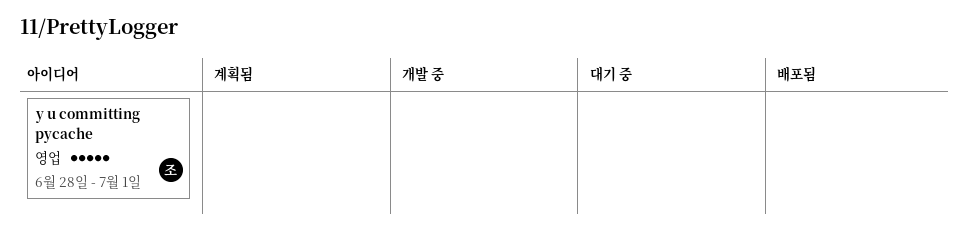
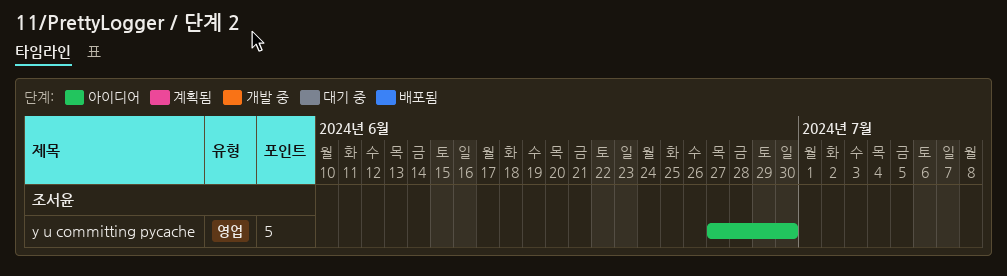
y u committing pycache, start: Jun 28 -> Jun 27
y u committing pycache, due: Jul 1 -> Jun 30

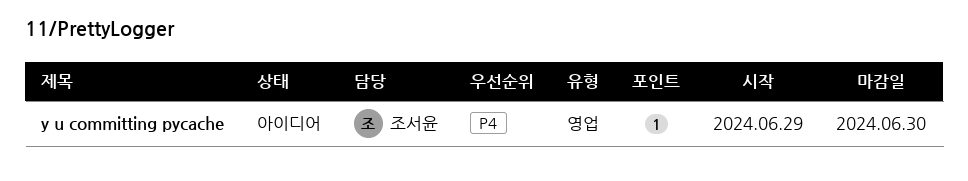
y u committing pycache, estimate: 5 -> 1
y u committing pycache, start: Jun 27 -> Jun 29

